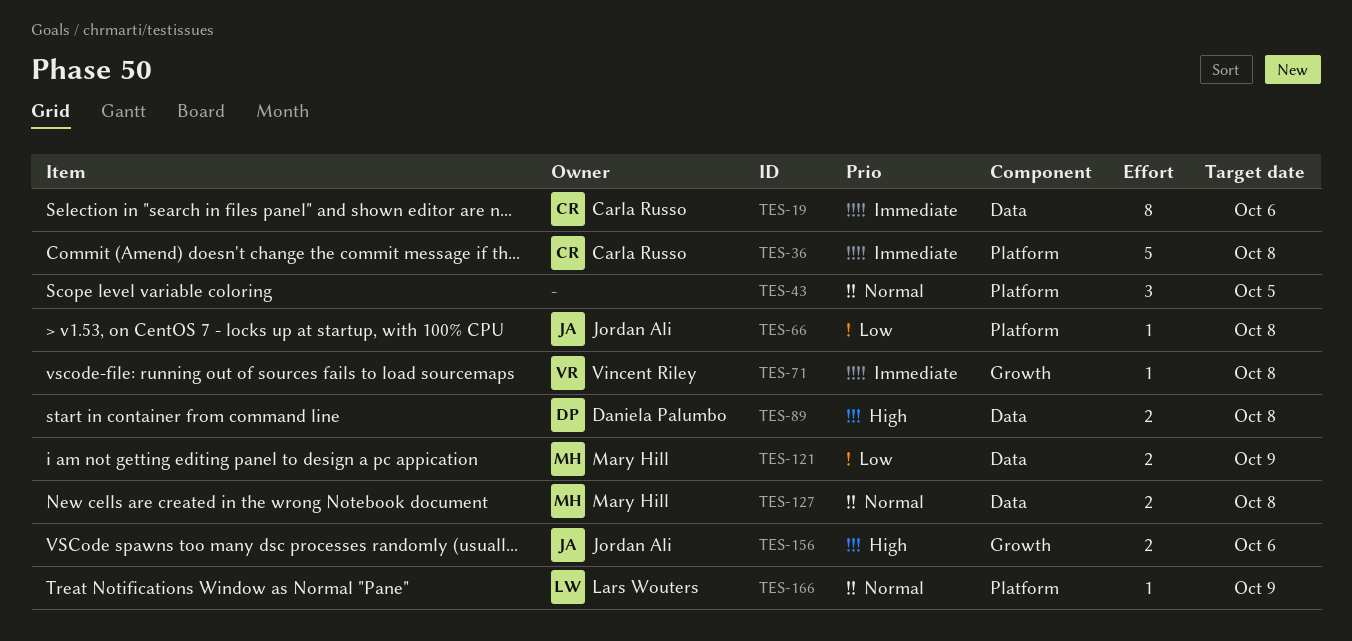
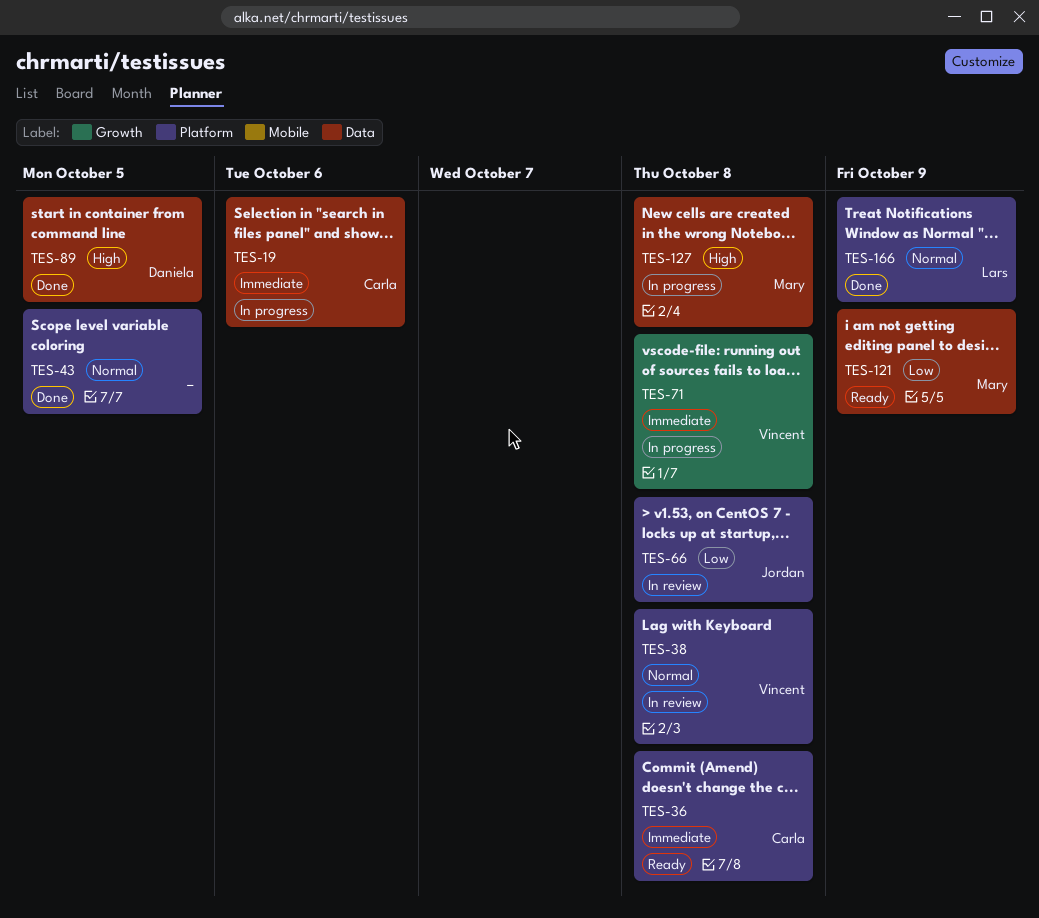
TES-38: none -> present
TES-89, due: Oct 8 -> Oct 5
TES-127, priority: Normal -> High
TES-156: present -> none

